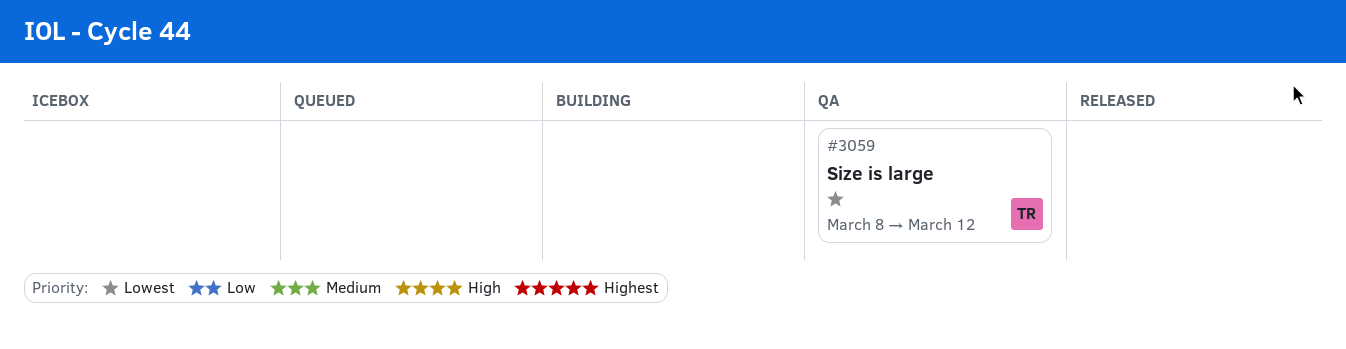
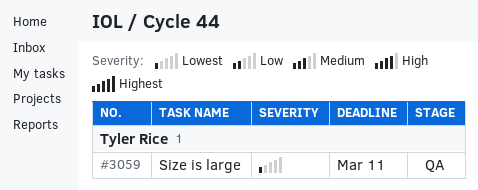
#3059, due: Mar 12 -> Mar 11

